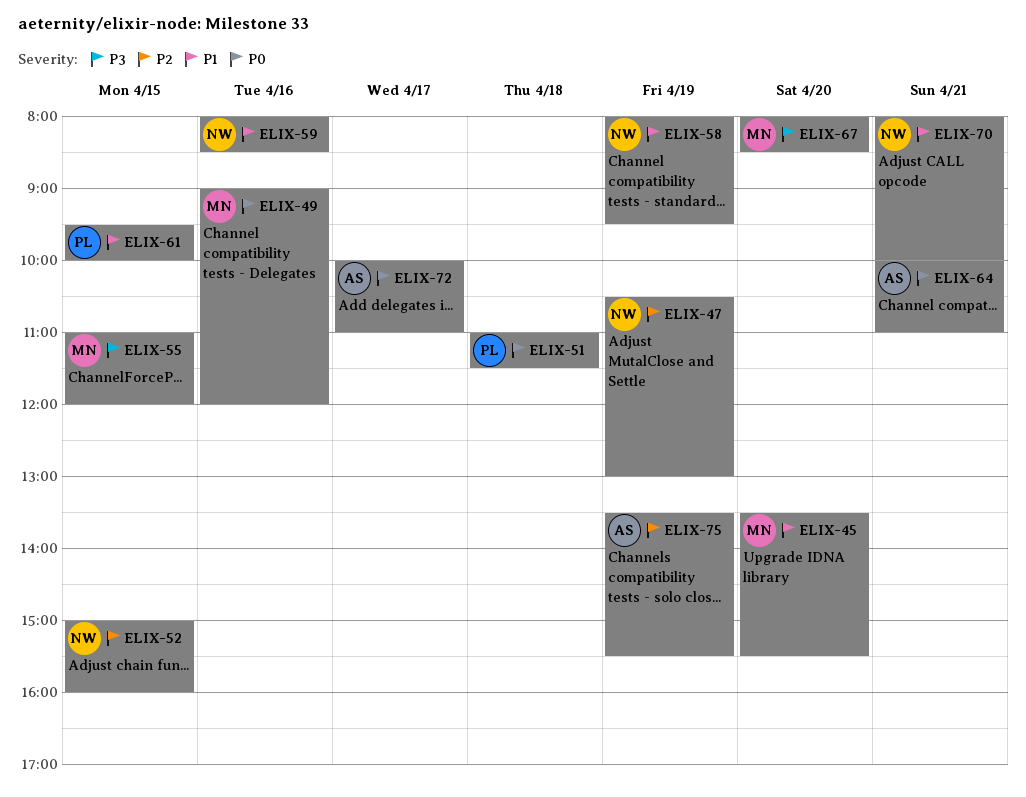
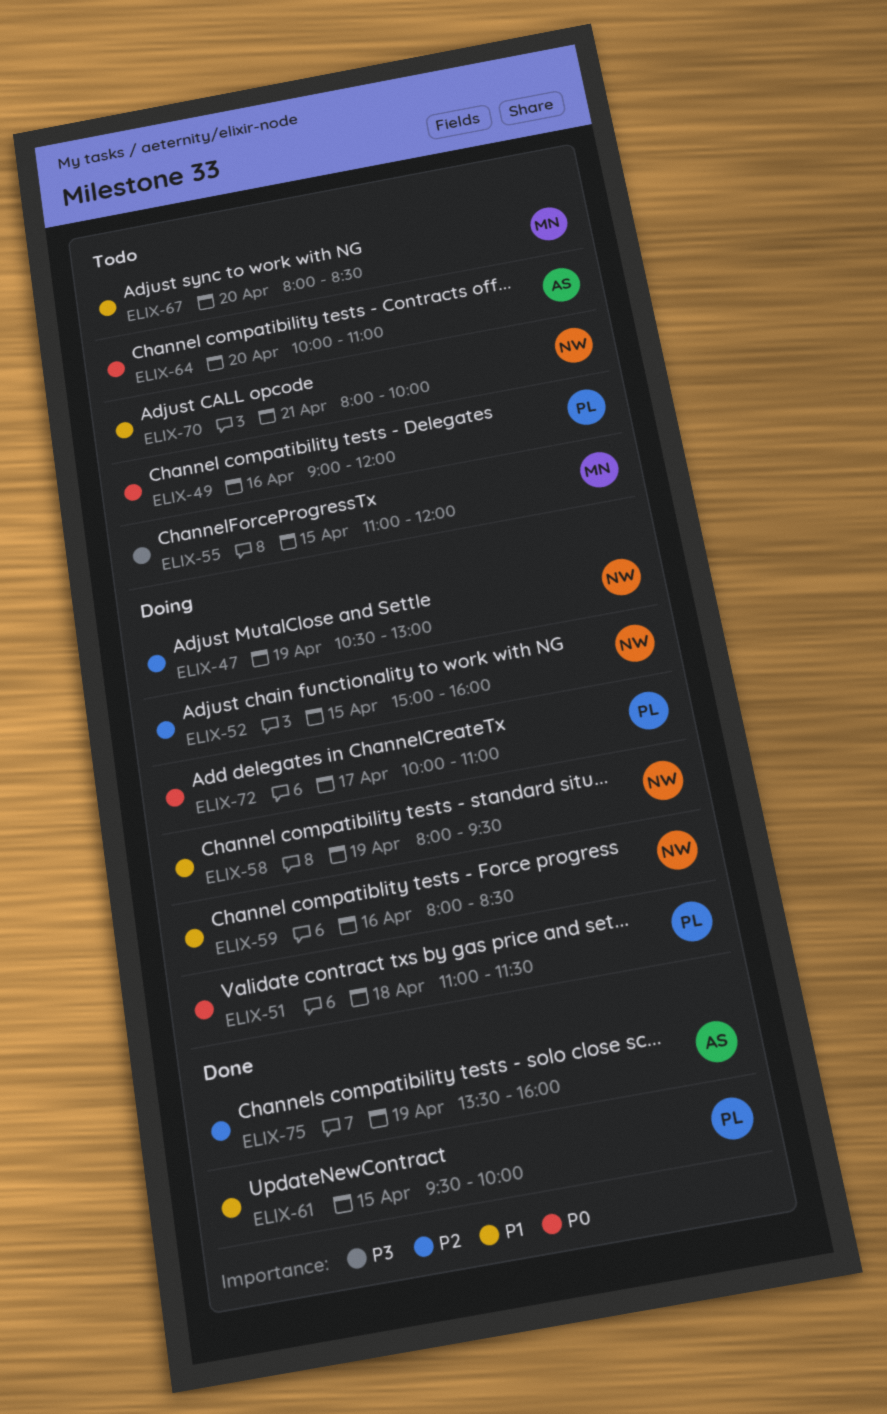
ELIX-45: present -> none
ELIX-49, owner: MN -> PL
ELIX-64, day: Apr 21 -> Apr 20
ELIX-67, priority: P3 -> P1
ELIX-72, owner: AS -> PL
ELIX-75, ends: 15:30 -> 16:00

